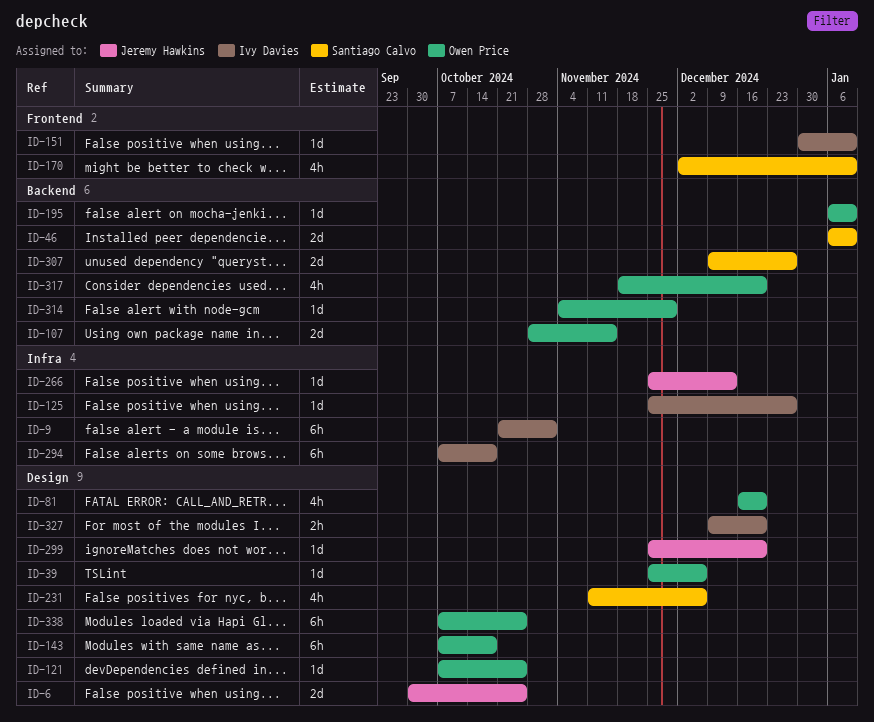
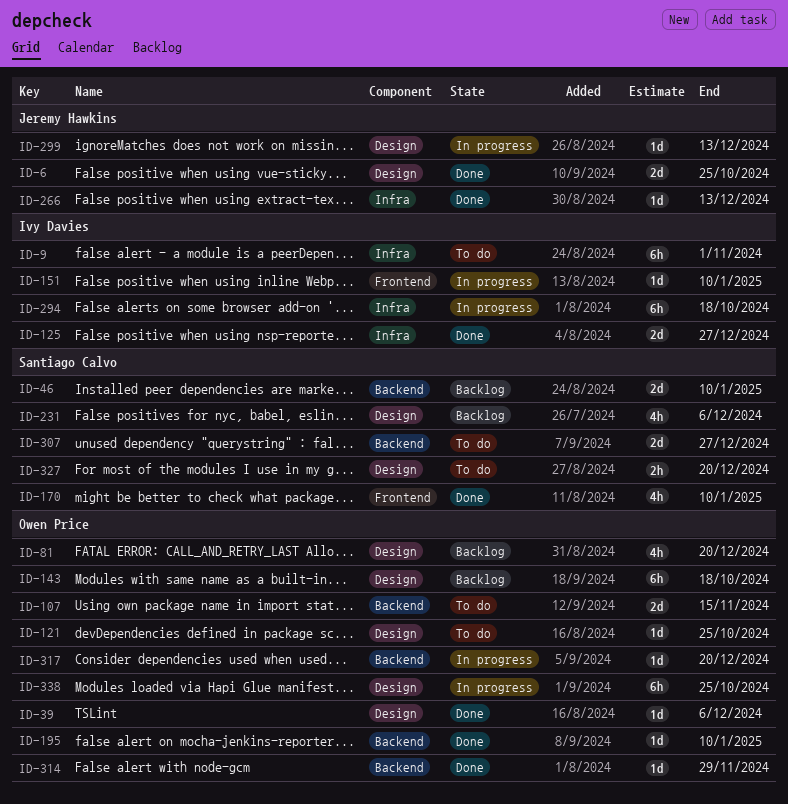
ID-125, estimate: 1d -> 2d
ID-299, due: Dec 20 -> Dec 13
ID-317, estimate: 4h -> 1d
ID-327, owner: Ivy Davies -> Santiago Calvo

